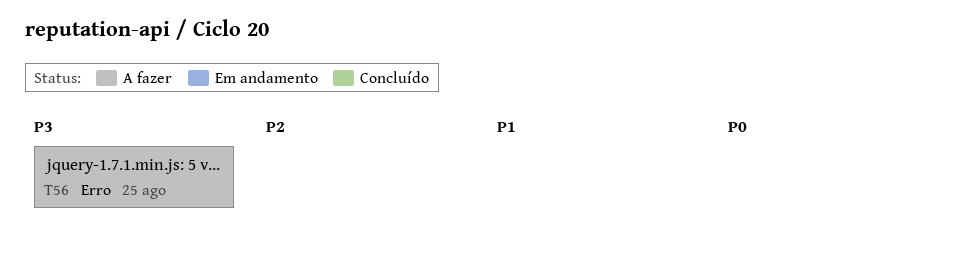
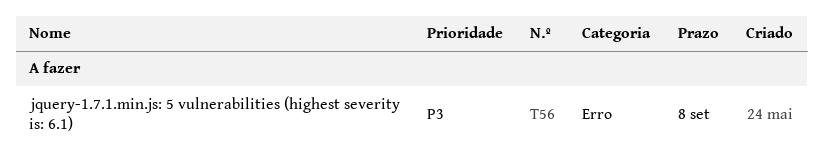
T56, due: Aug 25 -> Sep 8

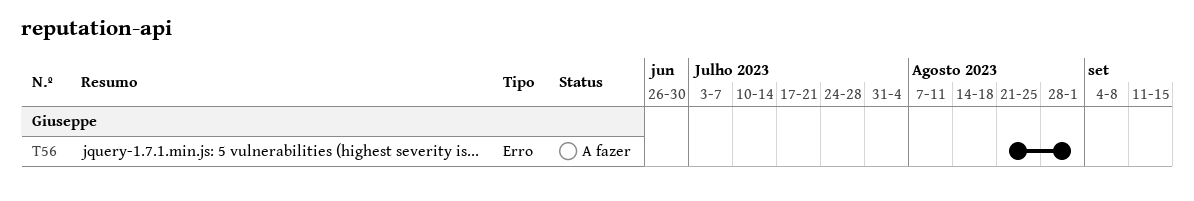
T56, due: Sep 8 -> Sep 1

